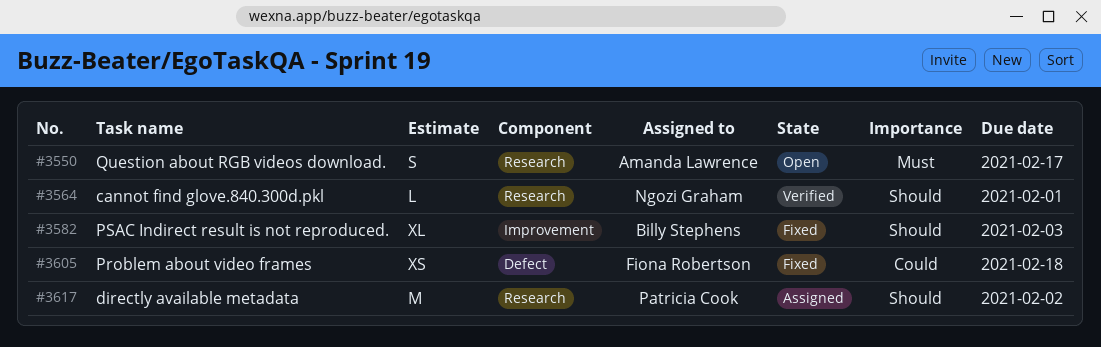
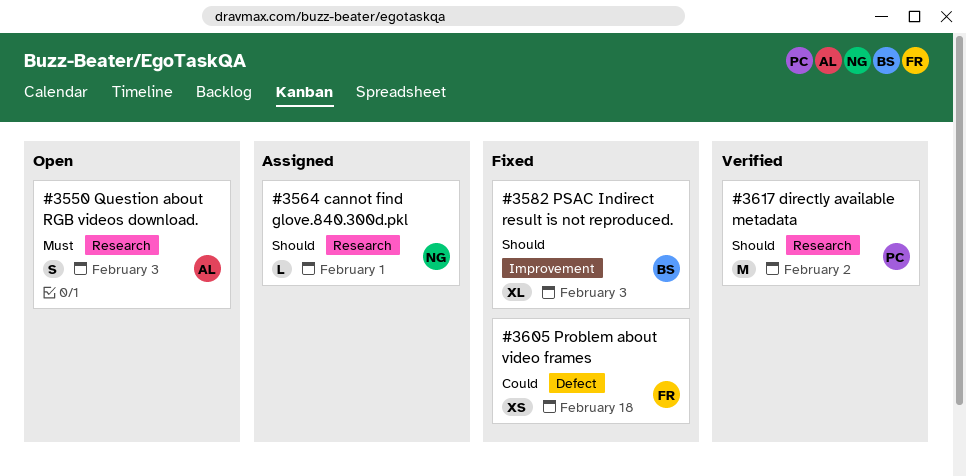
#3550, due: Feb 17 -> Feb 3
#3564, status: Verified -> Assigned
#3617, status: Assigned -> Verified

